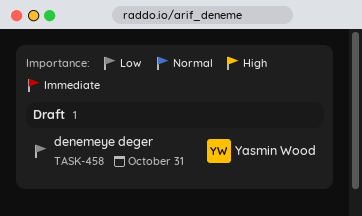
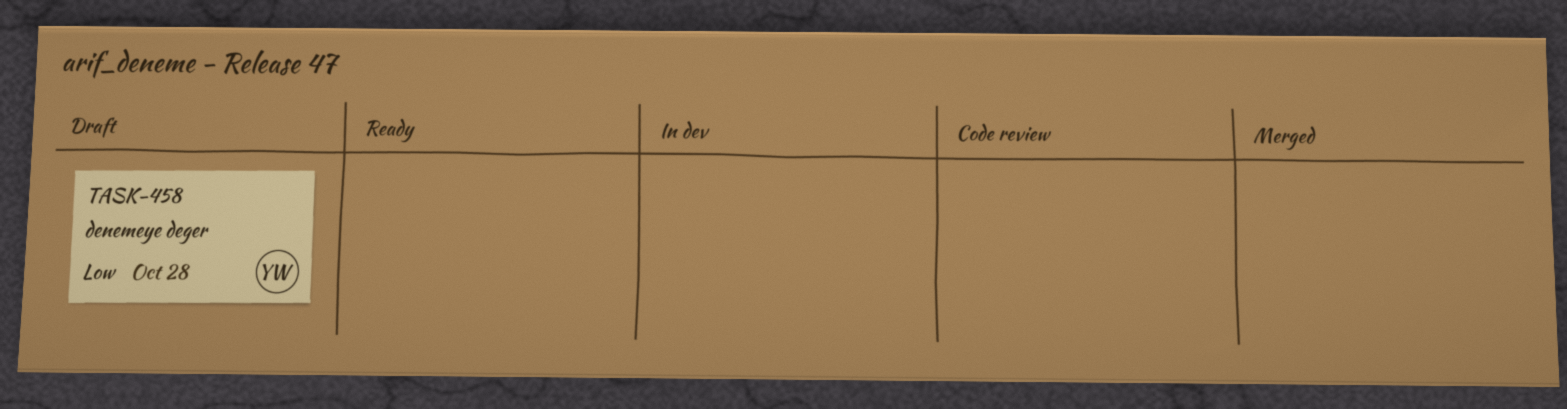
TASK-458, due: Oct 31 -> Oct 28

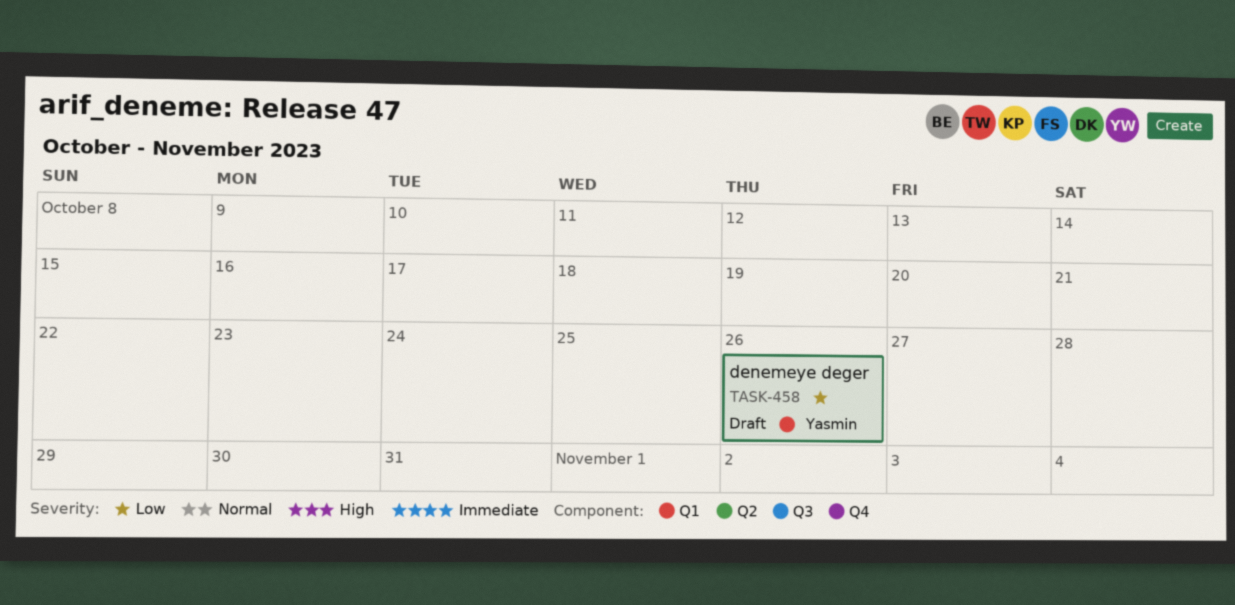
TASK-458, due: Oct 28 -> Oct 26

